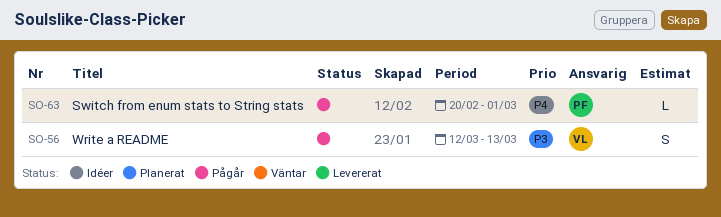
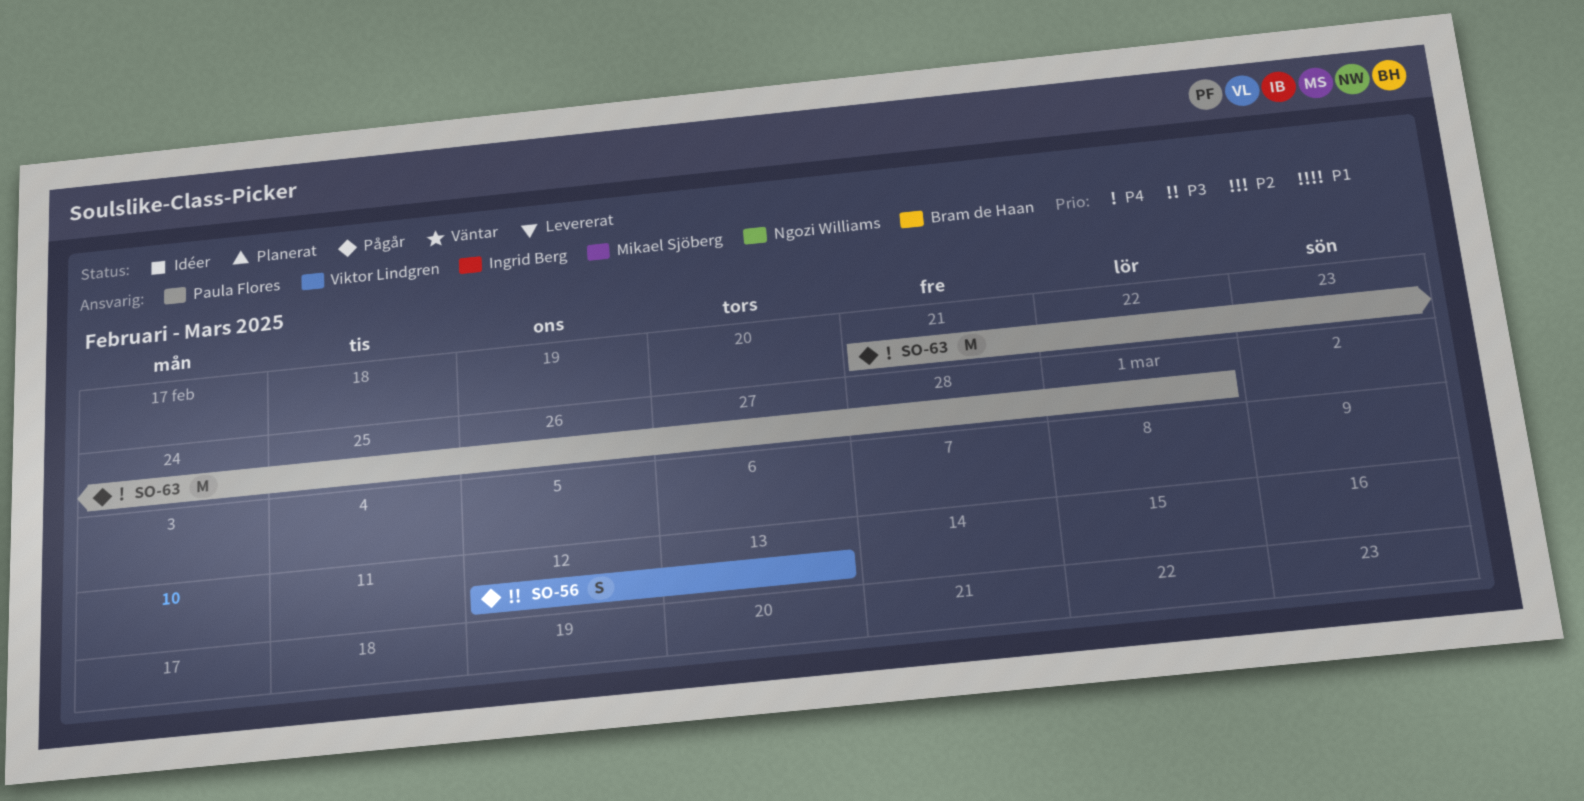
SO-63, estimate: L -> M
SO-63, start: Feb 20 -> Feb 21

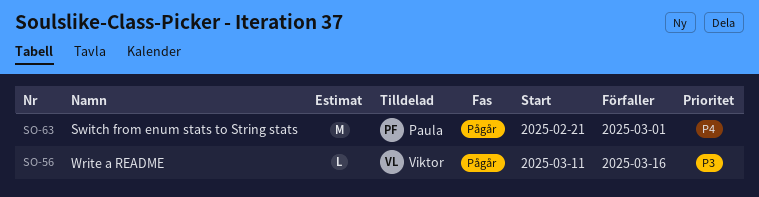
SO-56, estimate: S -> L
SO-56, start: Mar 12 -> Mar 11
SO-56, due: Mar 13 -> Mar 16

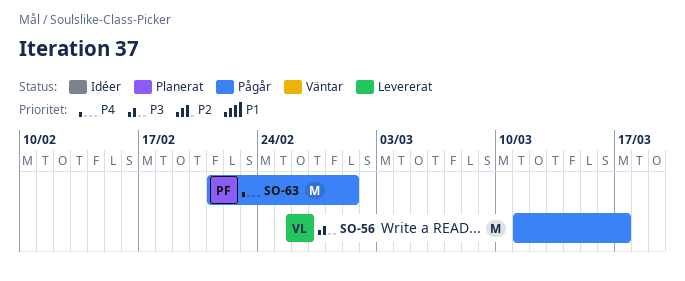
SO-56, estimate: L -> M
SO-56, due: Mar 16 -> Mar 17

